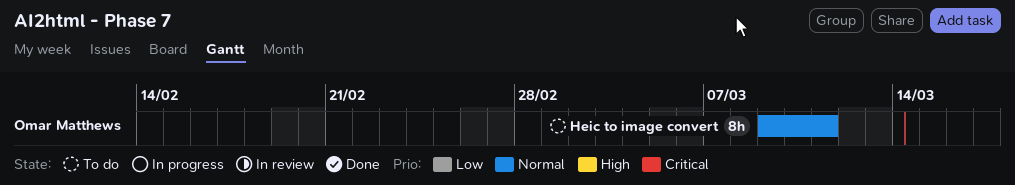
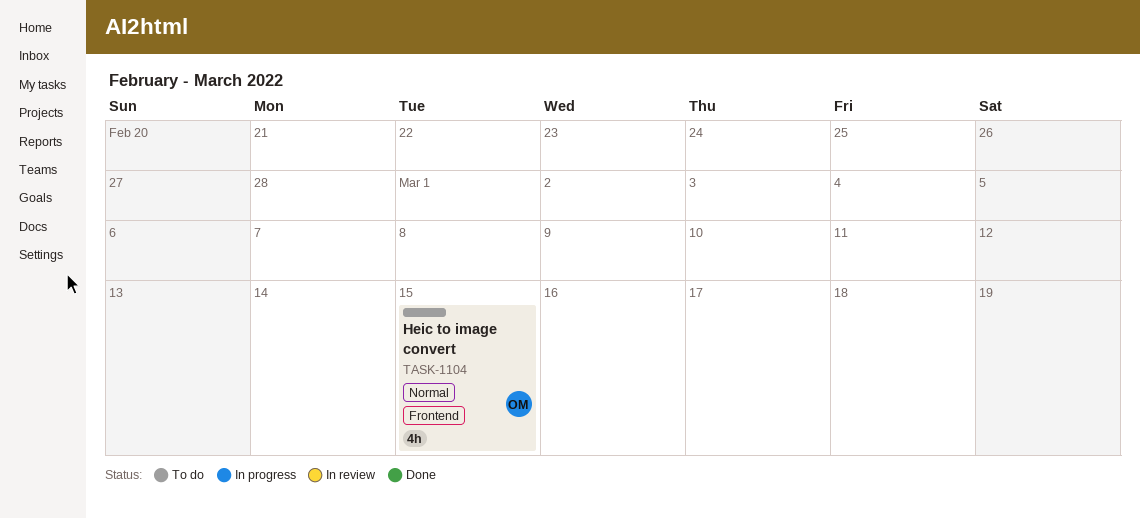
Heic to image convert, estimate: 8h -> 4h
Heic to image convert, due: Mar 11 -> Mar 15

